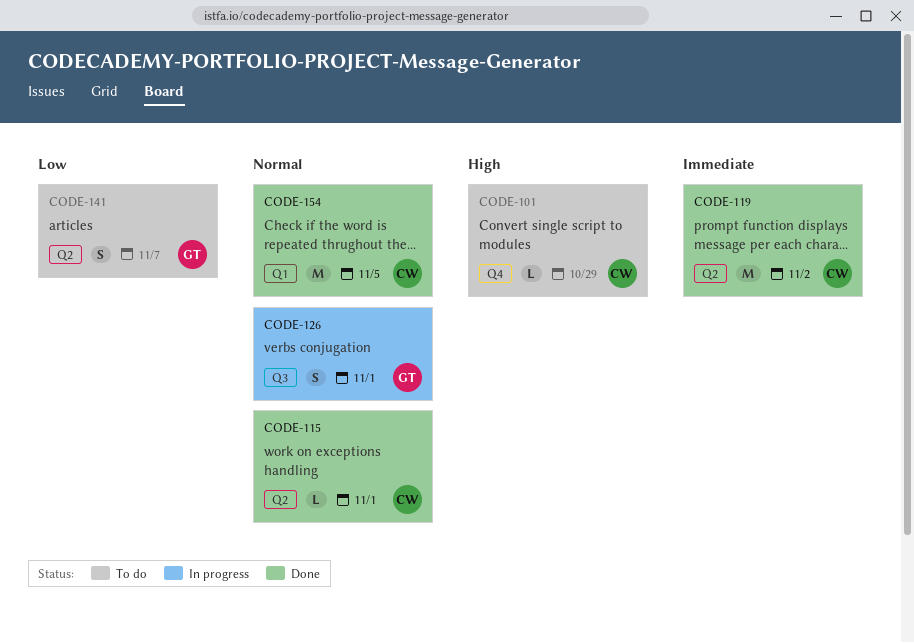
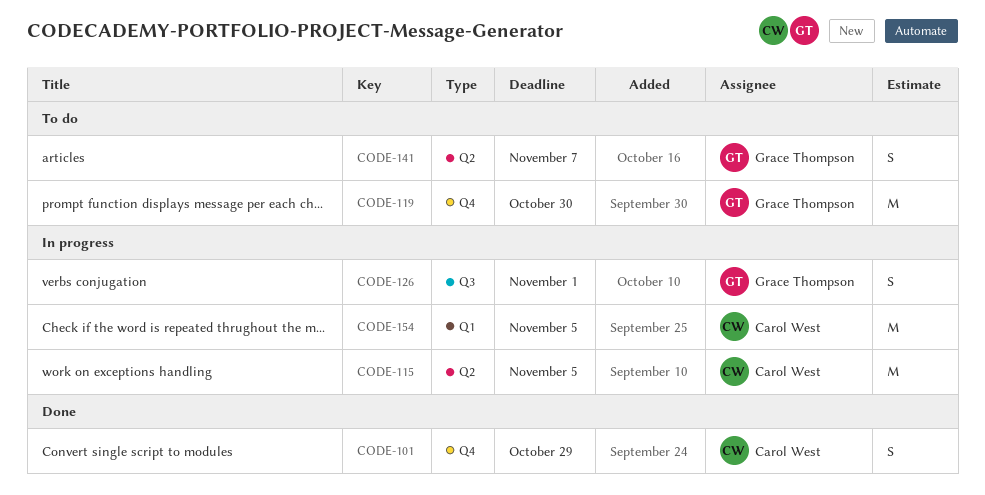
CODE-101, status: To do -> Done
CODE-101, estimate: L -> S
CODE-115, status: Done -> In progress
CODE-115, estimate: L -> M
CODE-115, due: Nov 1 -> Nov 5
CODE-119, status: Done -> To do
CODE-119, owner: Carol West -> Grace Thompson
CODE-119, label: Q2 -> Q4
CODE-119, due: Nov 2 -> Oct 30
CODE-154, status: Done -> In progress

